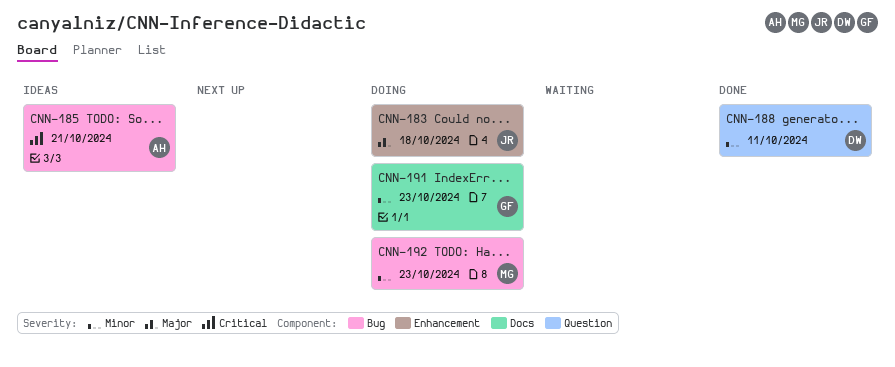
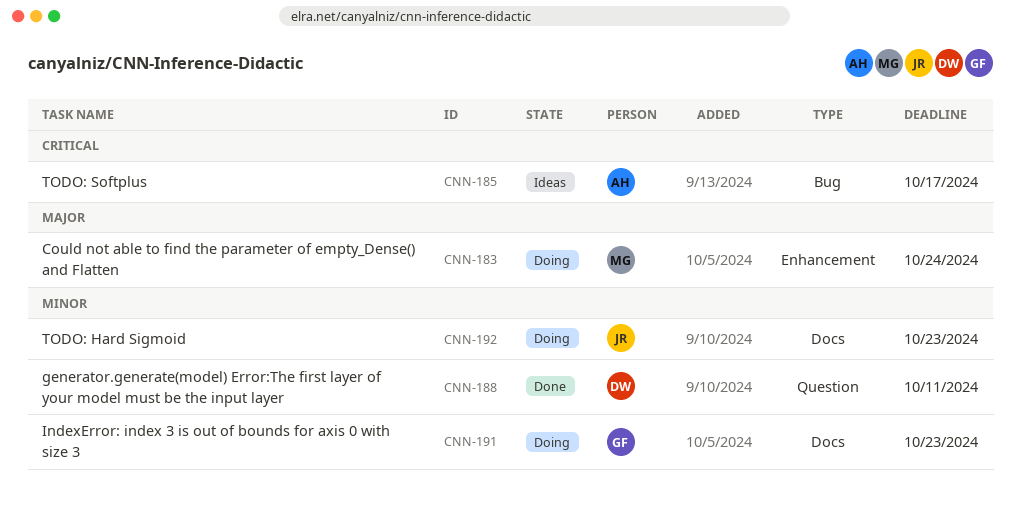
CNN-183, owner: JR -> MG
CNN-183, due: Oct 18 -> Oct 24
CNN-185, due: Oct 21 -> Oct 17
CNN-192, owner: MG -> JR
CNN-192, label: Bug -> Docs

